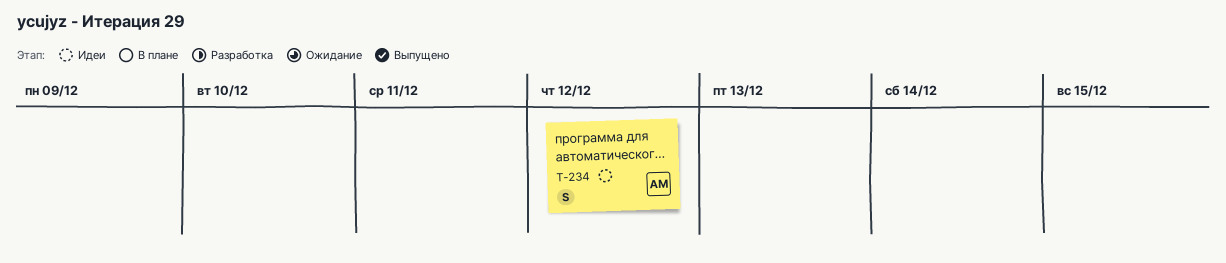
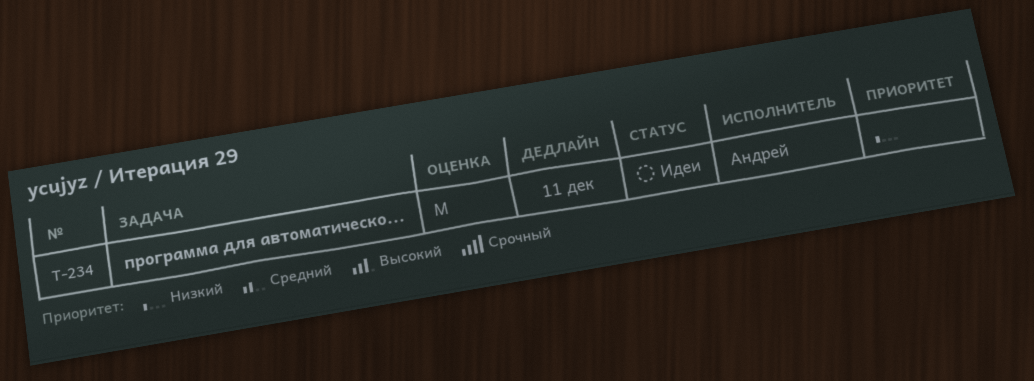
T-234, estimate: S -> M
T-234, due: Dec 12 -> Dec 11

